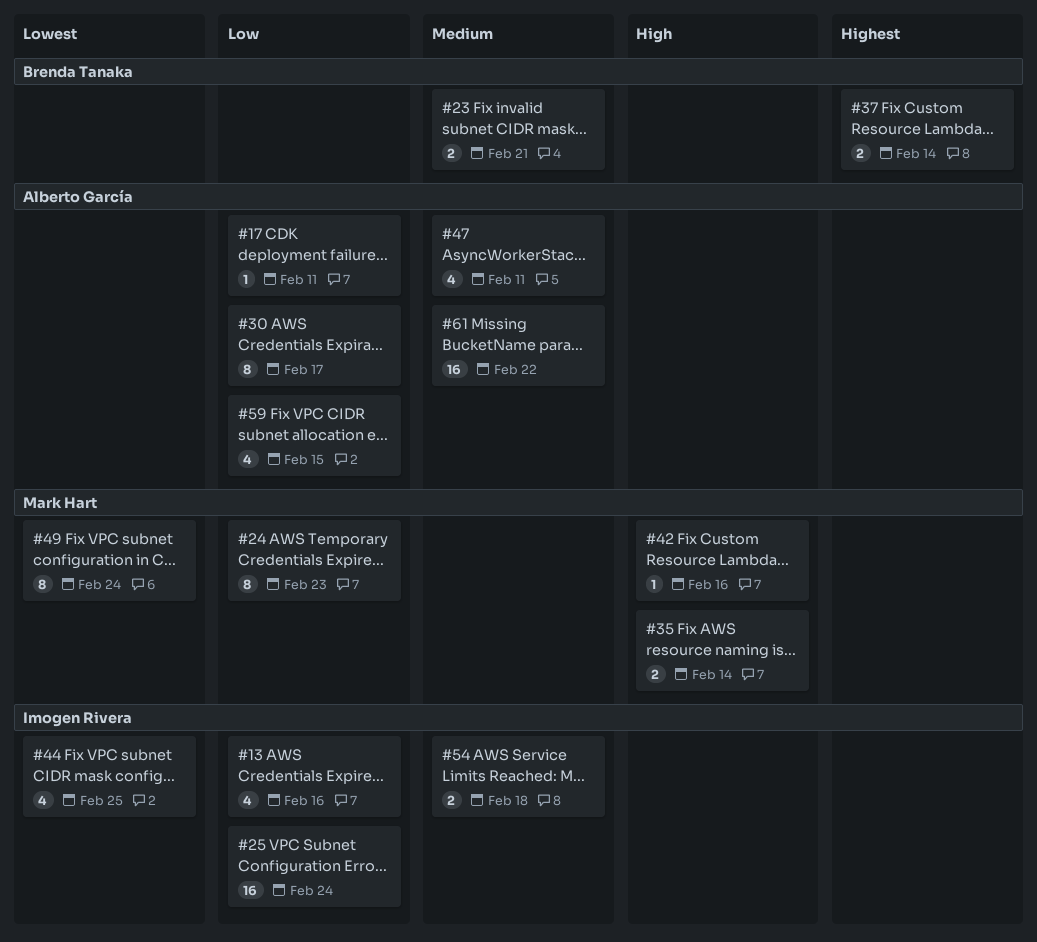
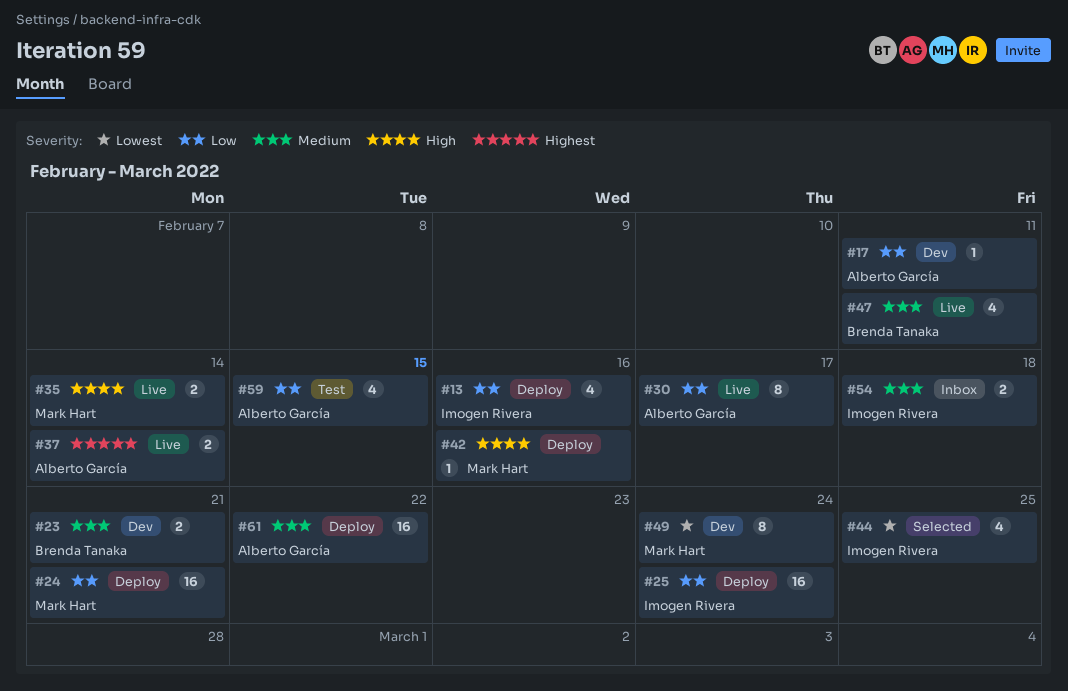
#24, estimate: 8 -> 16
#24, due: Feb 23 -> Feb 21
#37, owner: Brenda Tanaka -> Alberto García
#47, owner: Alberto García -> Brenda Tanaka

